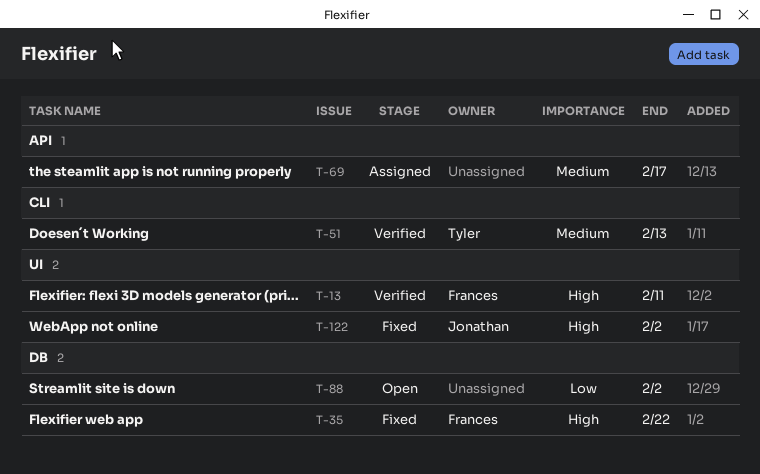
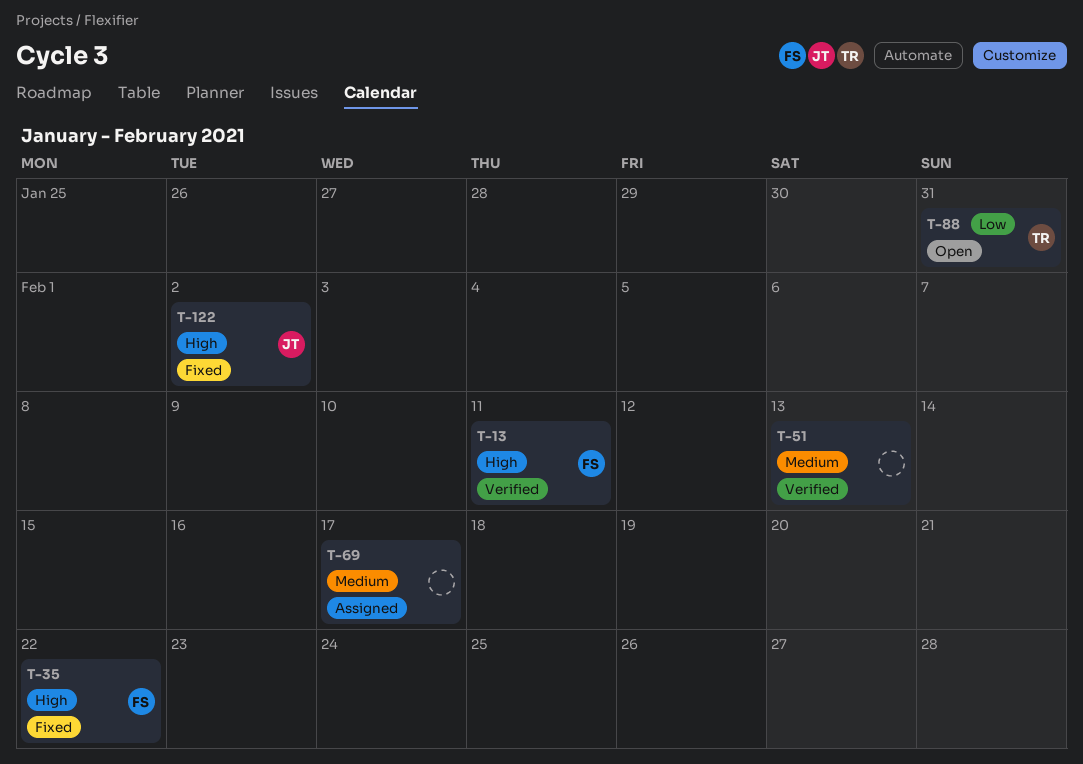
T-51, owner: Tyler -> none
T-88, owner: none -> Tyler
T-88, due: Feb 2 -> Jan 31

